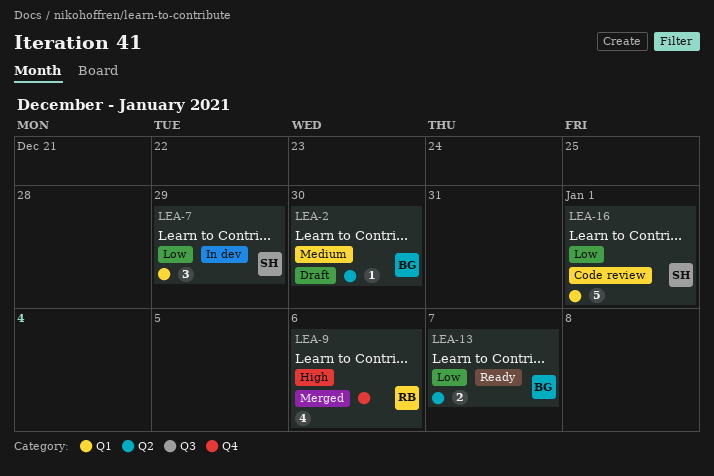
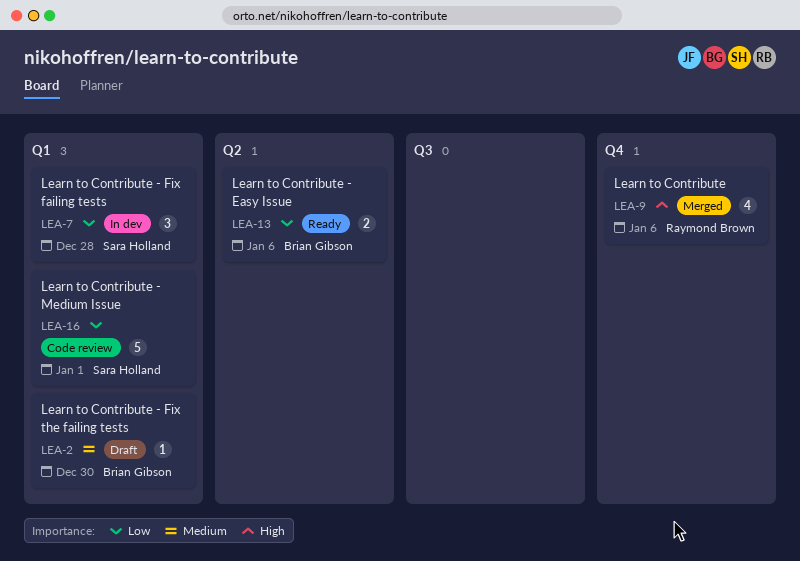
LEA-2, label: Q2 -> Q1
LEA-7, due: Dec 29 -> Dec 28
LEA-13, due: Jan 7 -> Jan 6

